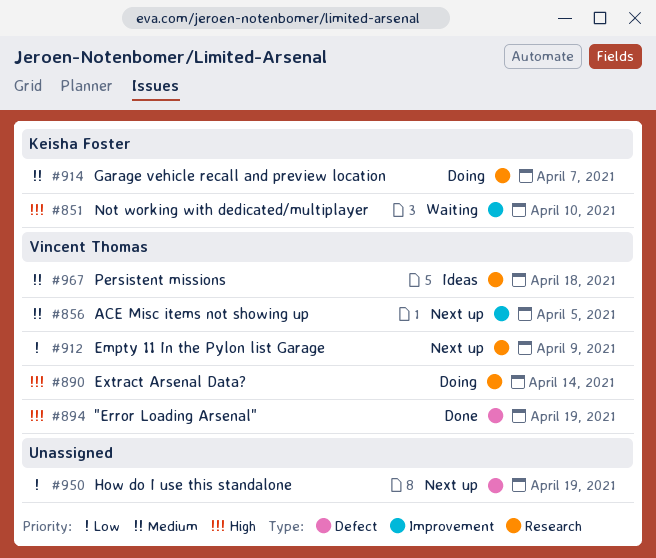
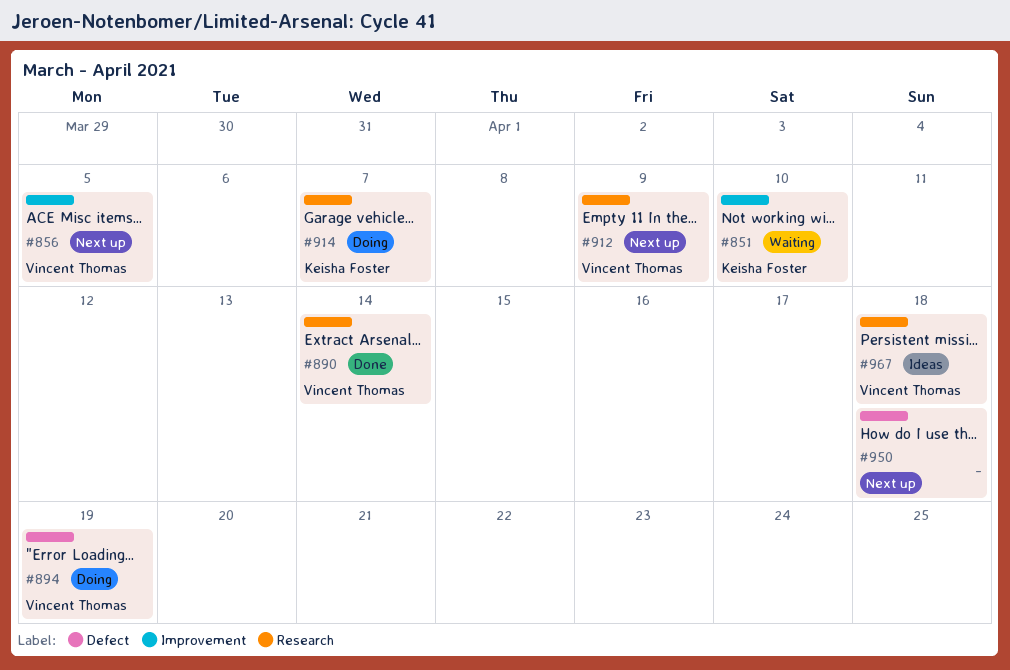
#890, status: Doing -> Done
#894, status: Done -> Doing
#950, due: Apr 19 -> Apr 18

